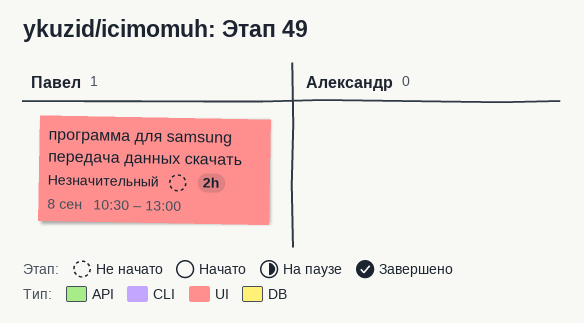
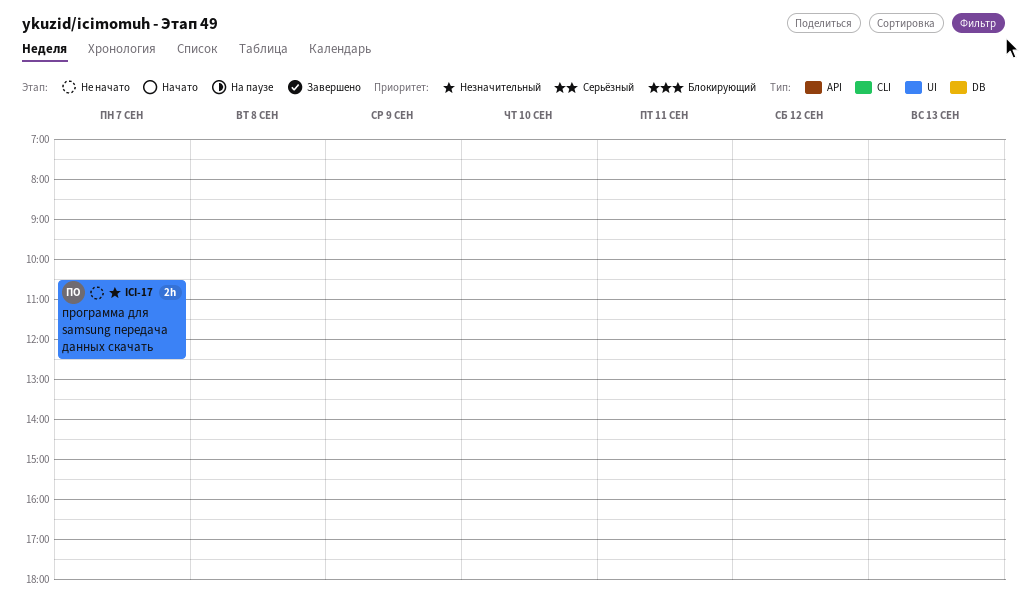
программа для samsung передача данных скачать, day: Sep 8 -> Sep 7
программа для samsung передача данных скачать, ends: 13:00 -> 12:30

